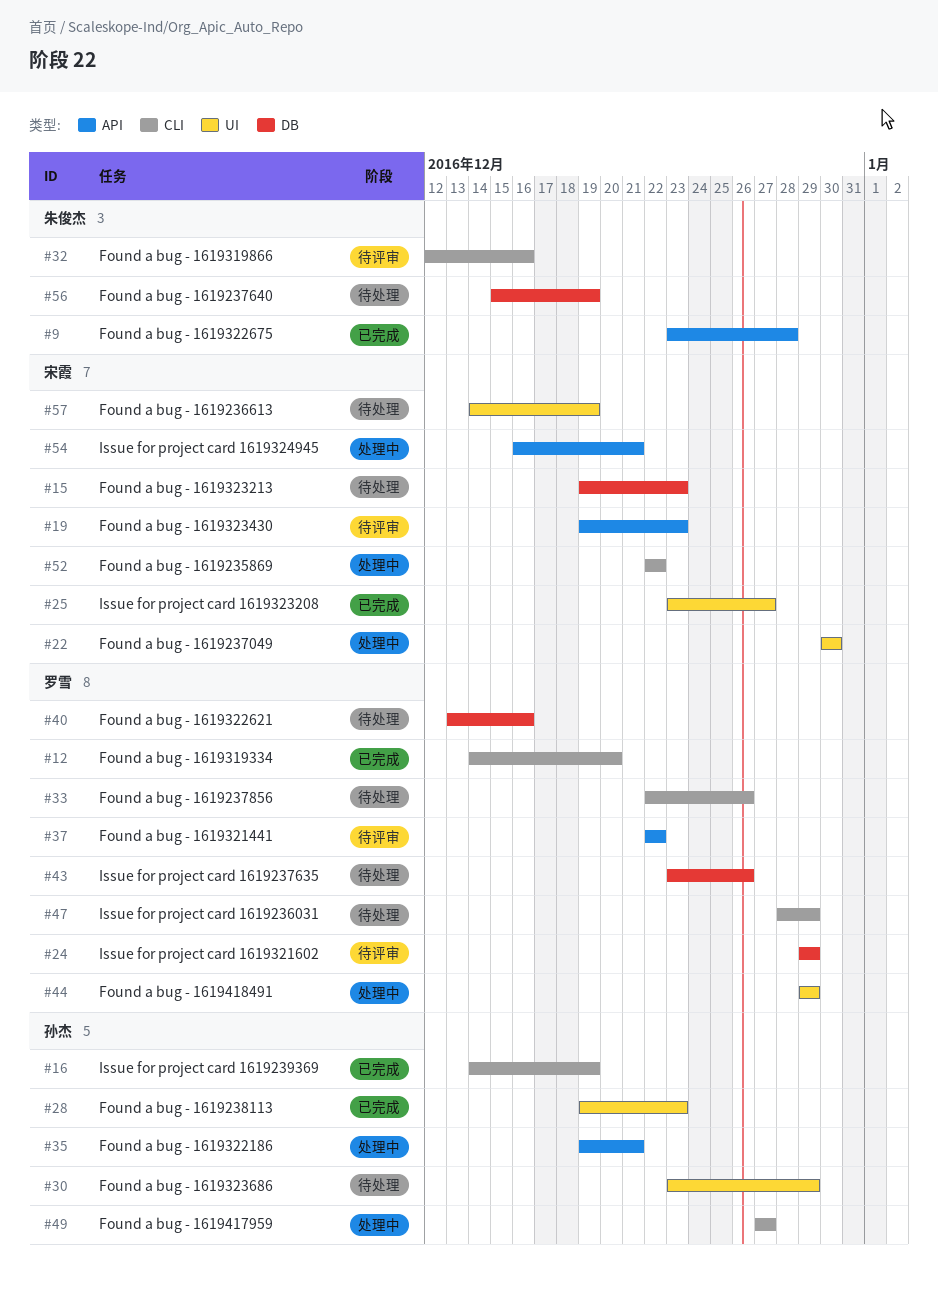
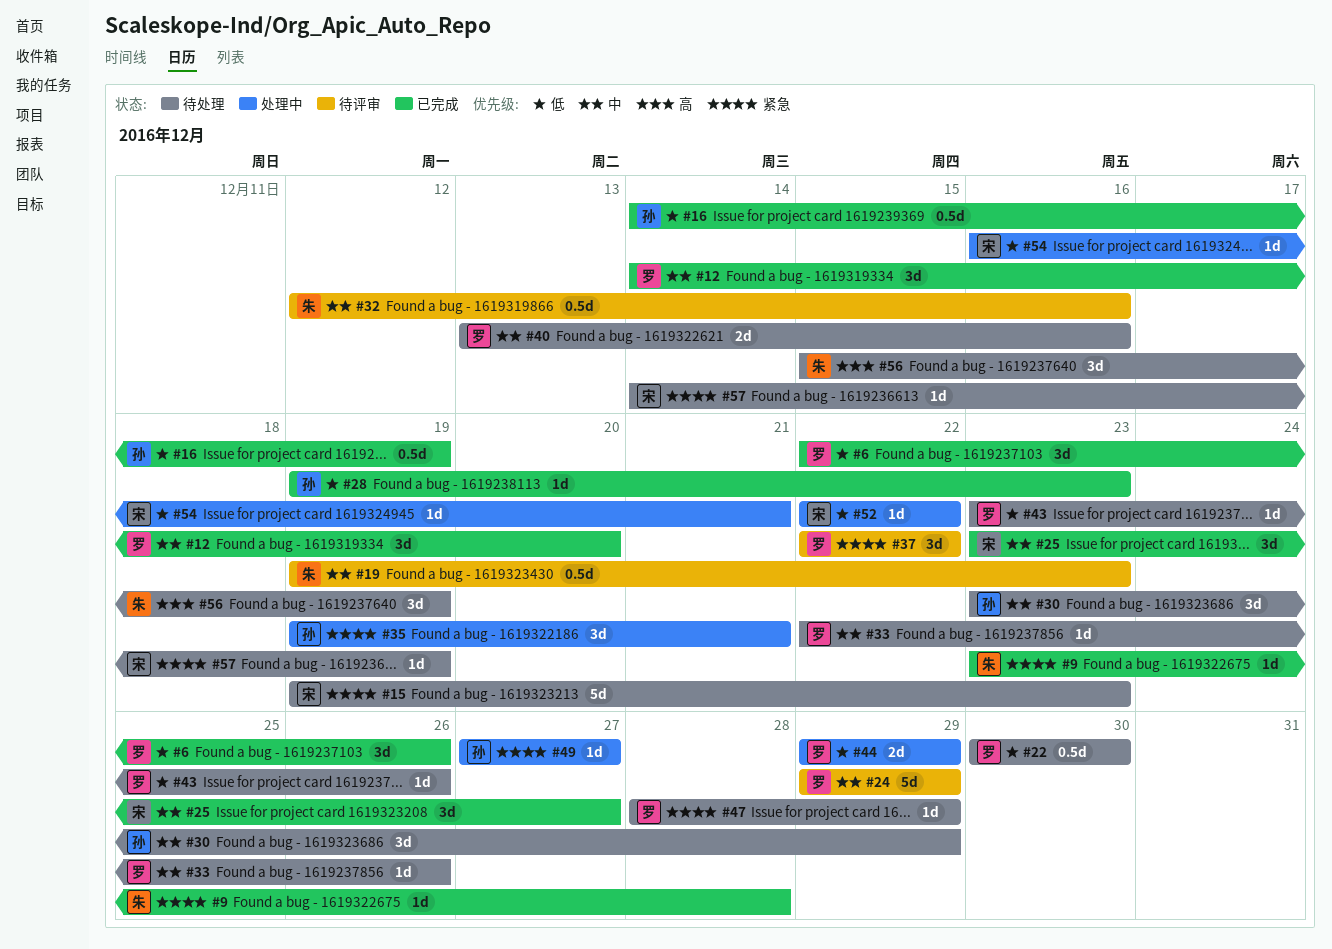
#6: none -> present
#19, owner: 宋霞 -> 朱俊杰
#22, status: 处理中 -> 待处理
#22, owner: 宋霞 -> 罗雪

